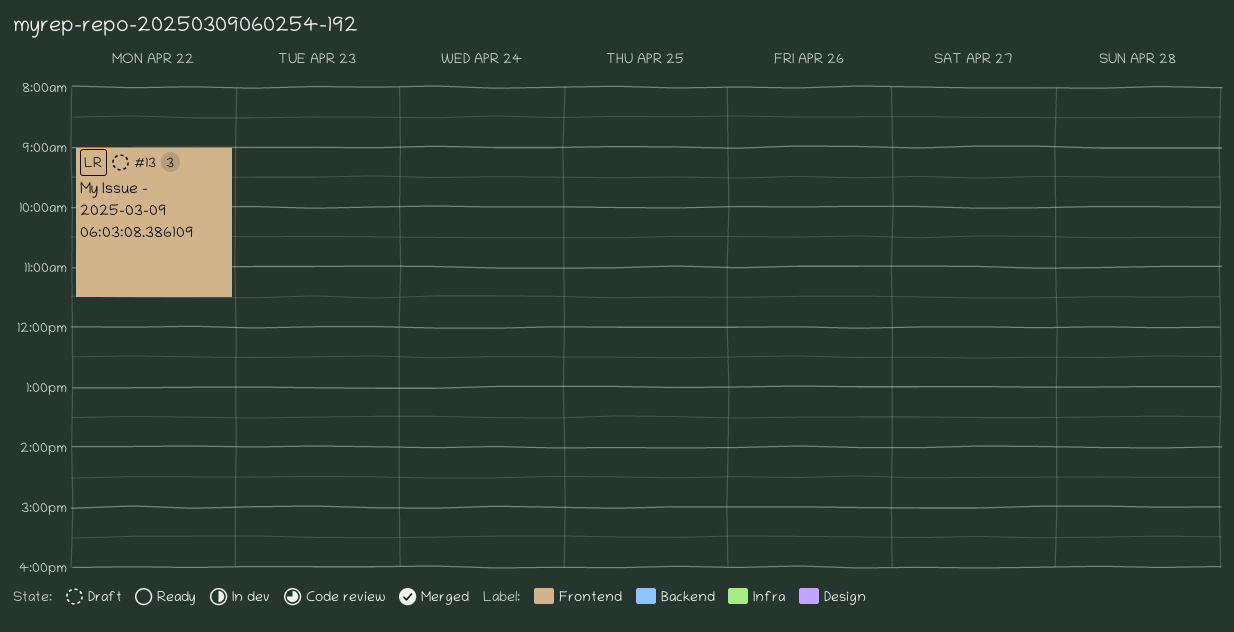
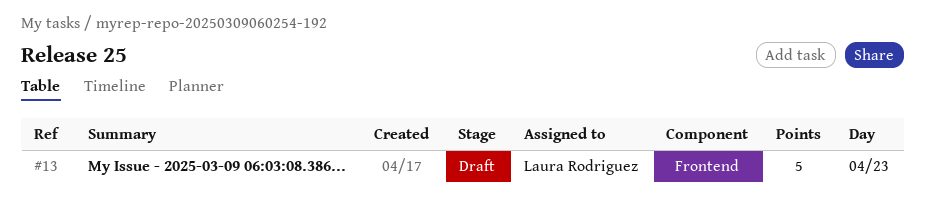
#13, estimate: 3 -> 5
#13, day: Apr 22 -> Apr 23

